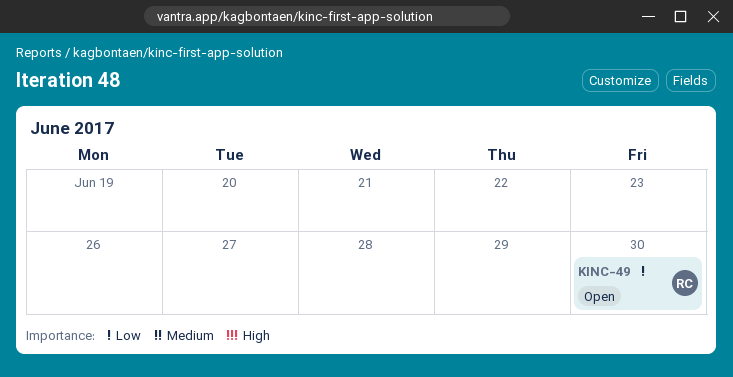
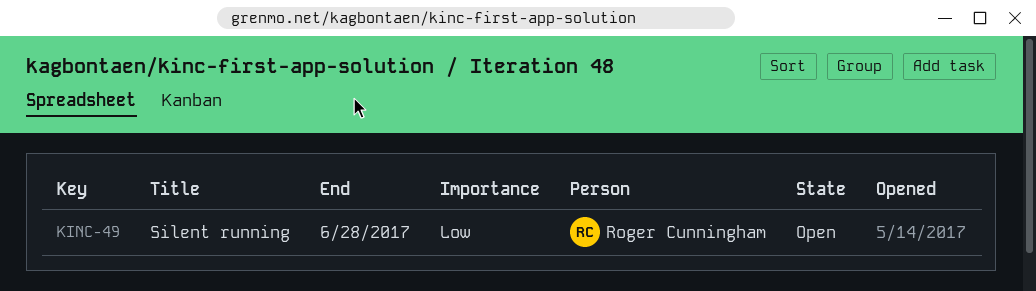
KINC-49, due: Jun 30 -> Jun 28

